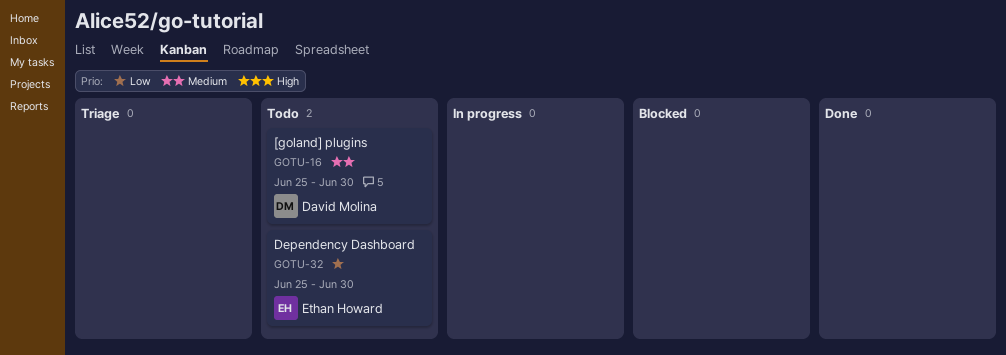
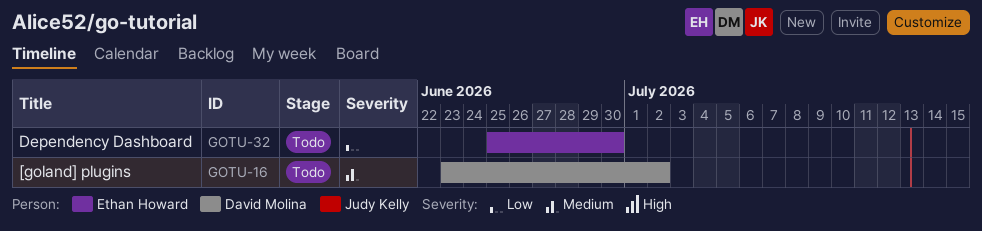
GOTU-16, start: Jun 25 -> Jun 23
GOTU-16, due: Jun 30 -> Jul 2

